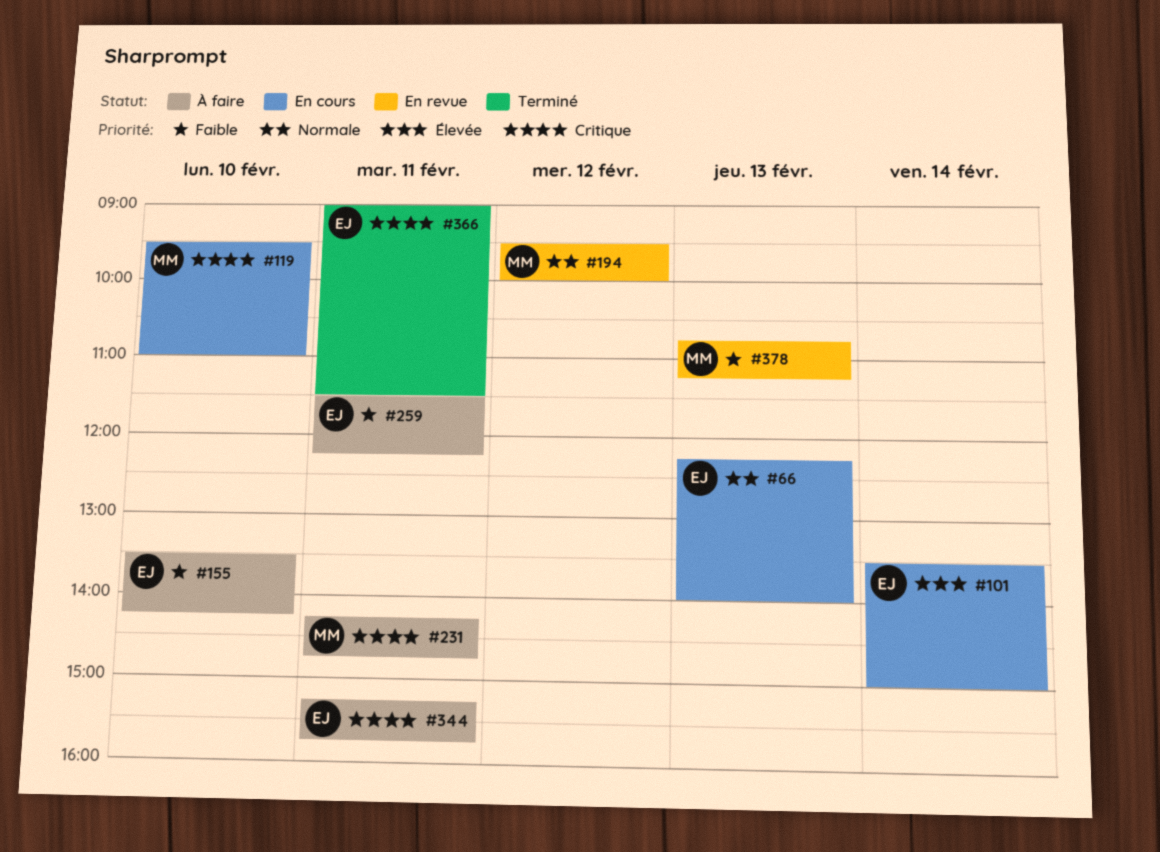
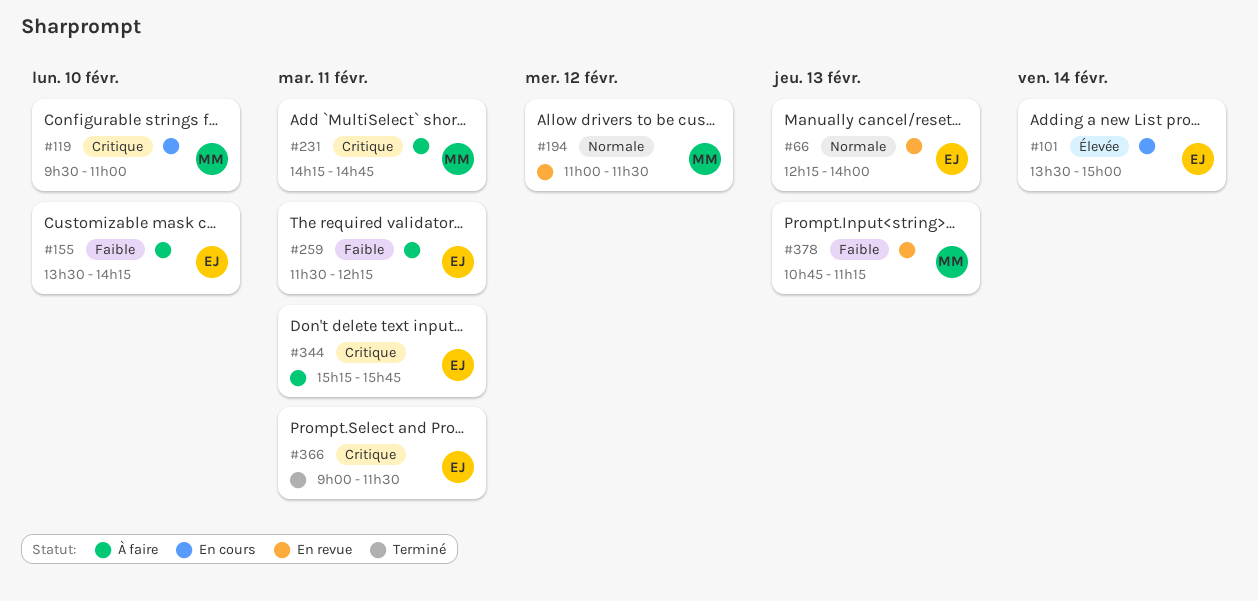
#66, status: En cours -> En revue
#194, begins: 09:30 -> 11:00
#194, ends: 10:00 -> 11:30

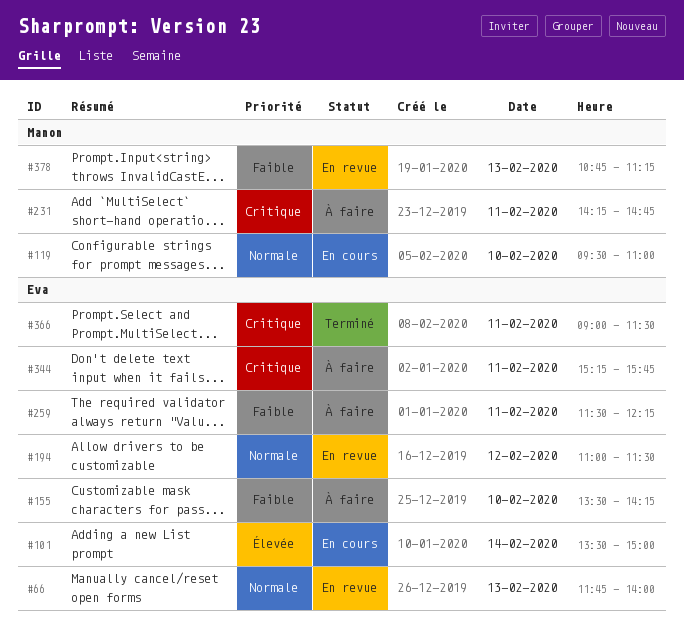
#66, begins: 12:15 -> 11:45
#119, priority: Critique -> Normale
#194, owner: Manon -> Eva

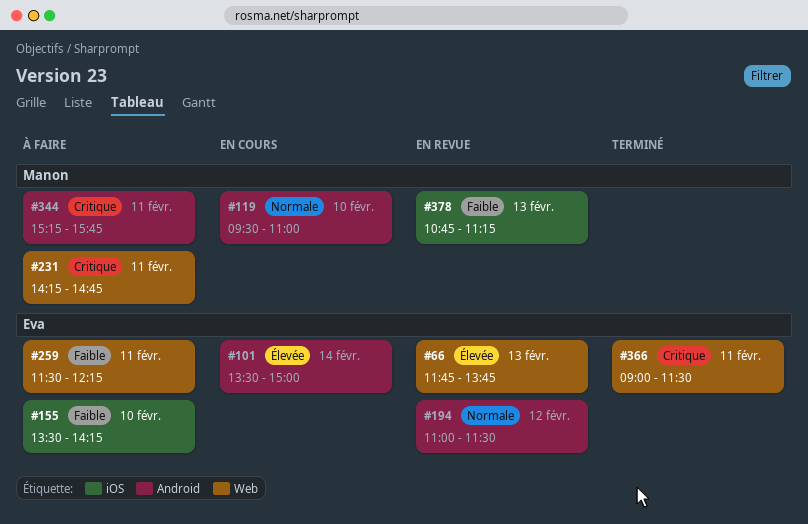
#66, priority: Normale -> Élevée
#66, ends: 14:00 -> 13:45
#344, owner: Eva -> Manon

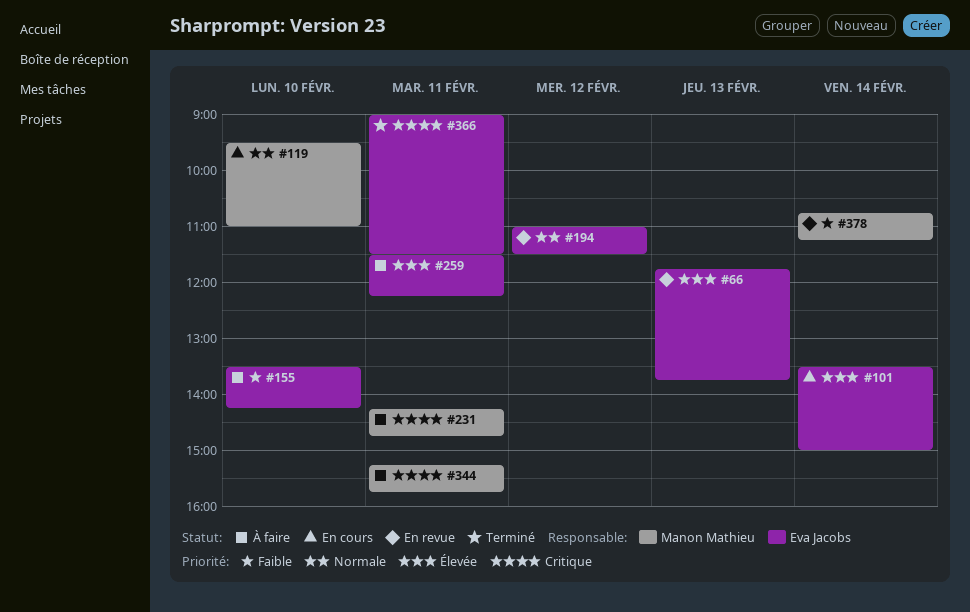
#259, priority: Faible -> Élevée
#378, day: Feb 13 -> Feb 14

